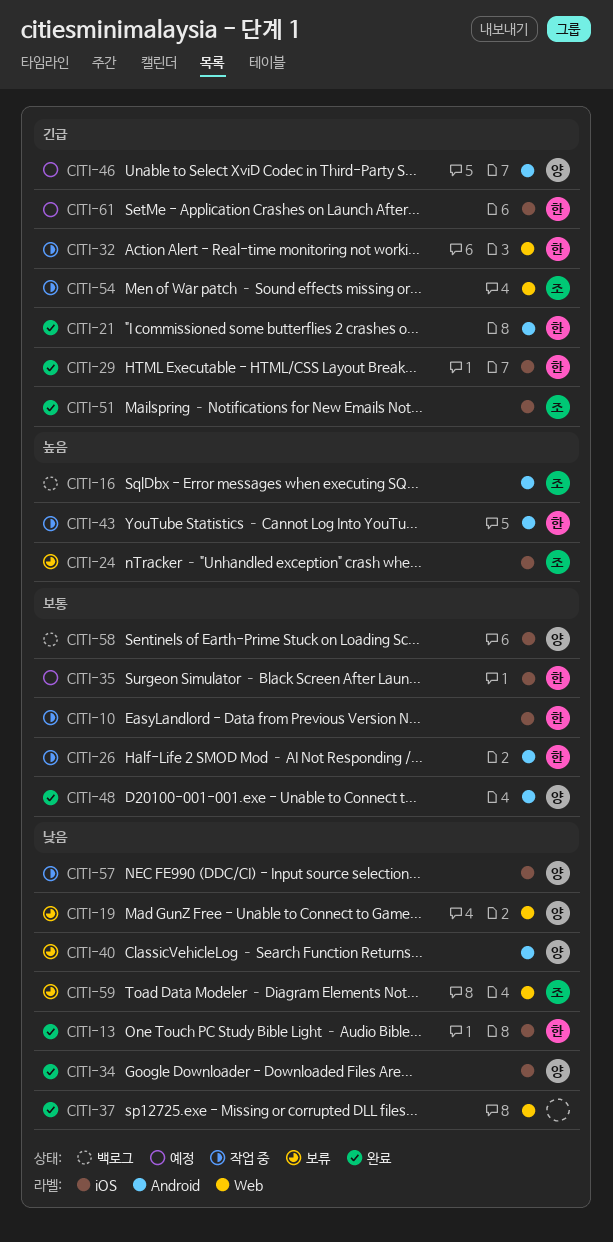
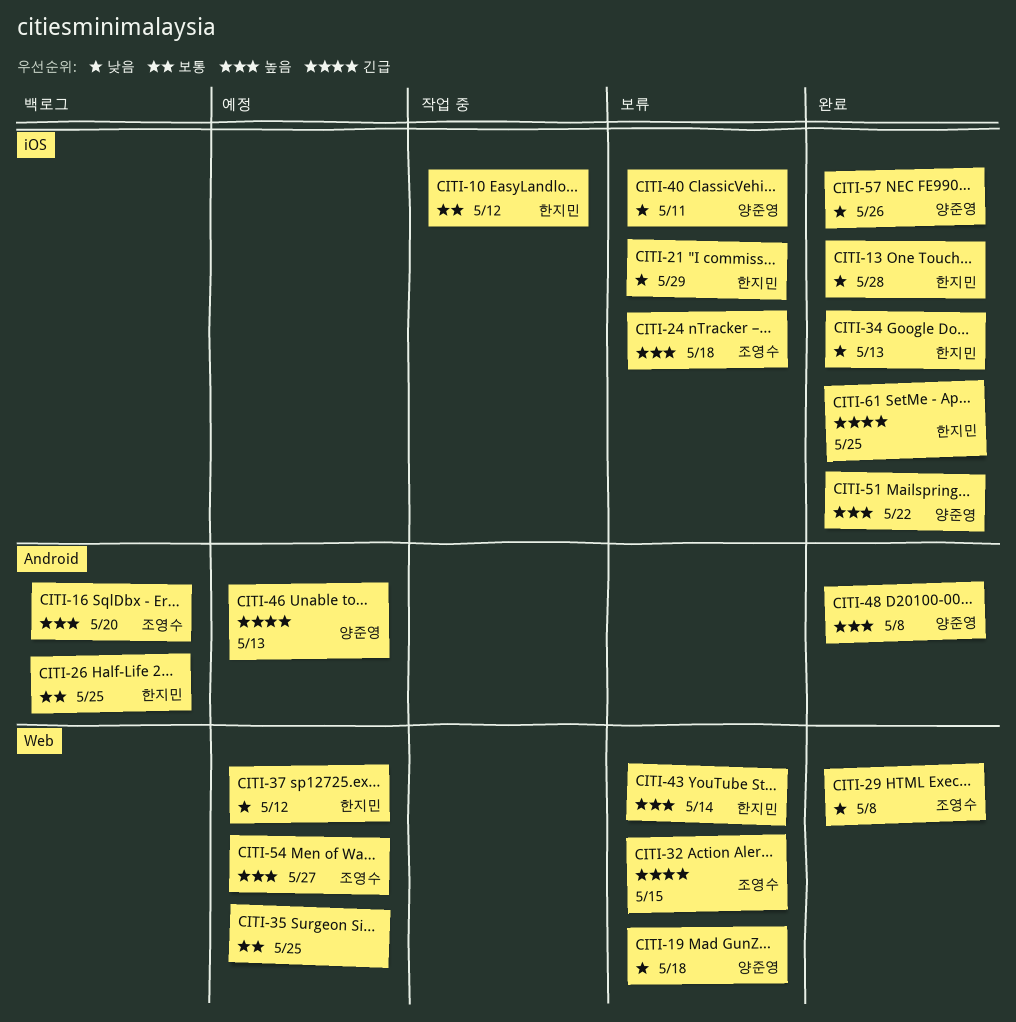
CITI-21, status: 완료 -> 보류
CITI-21, priority: 긴급 -> 낮음
CITI-21, label: Android -> iOS
CITI-26, status: 작업 중 -> 백로그
CITI-29, owner: 한지민 -> 조영수
CITI-29, priority: 긴급 -> 낮음
CITI-29, label: iOS -> Web
CITI-32, status: 작업 중 -> 보류
CITI-32, owner: 한지민 -> 조영수
CITI-34, owner: 양준영 -> 한지민
CITI-35, owner: 한지민 -> none
CITI-35, label: iOS -> Web
CITI-37, status: 완료 -> 예정
CITI-37, owner: none -> 한지민
CITI-40, label: Android -> iOS
CITI-43, status: 작업 중 -> 보류
CITI-43, label: Android -> Web
CITI-48, priority: 보통 -> 높음
CITI-51, owner: 조영수 -> 양준영
CITI-51, priority: 긴급 -> 높음
CITI-54, status: 작업 중 -> 예정
CITI-54, priority: 긴급 -> 높음
CITI-57, status: 작업 중 -> 완료
CITI-58: present -> none
CITI-59: present -> none
CITI-61, status: 예정 -> 완료

